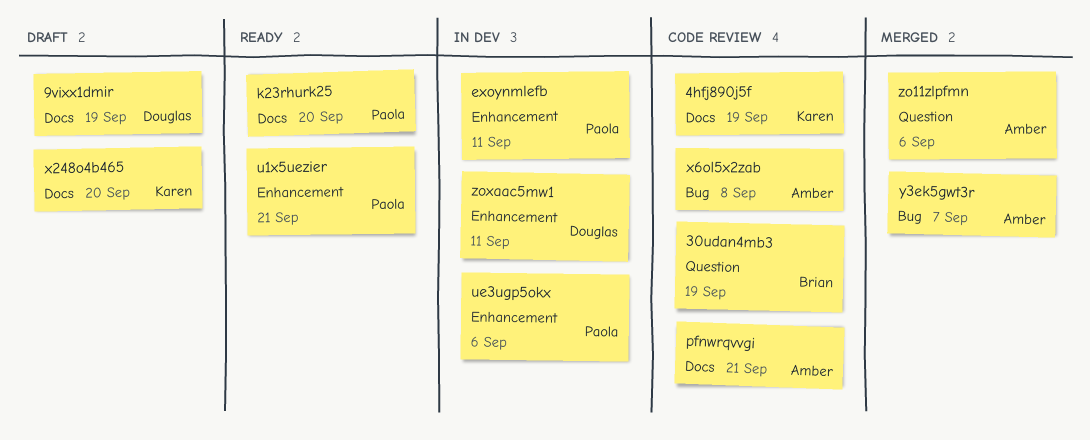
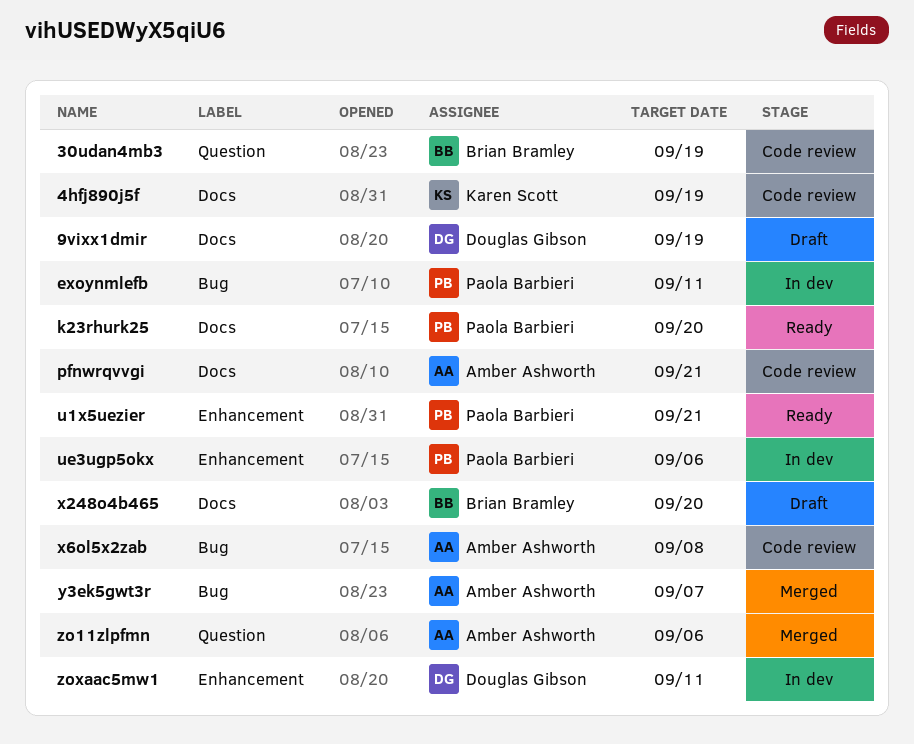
exoynmlefb, label: Enhancement -> Bug
x248o4b465, owner: Karen Scott -> Brian Bramley

